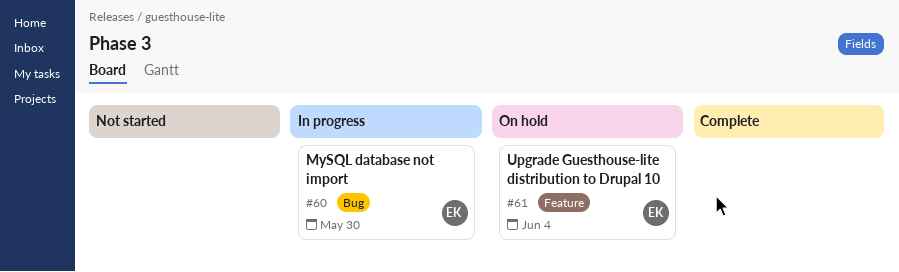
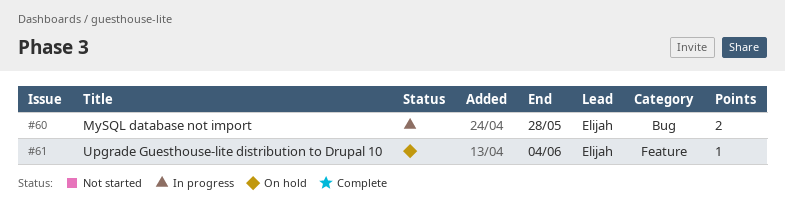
#60, due: May 30 -> May 28

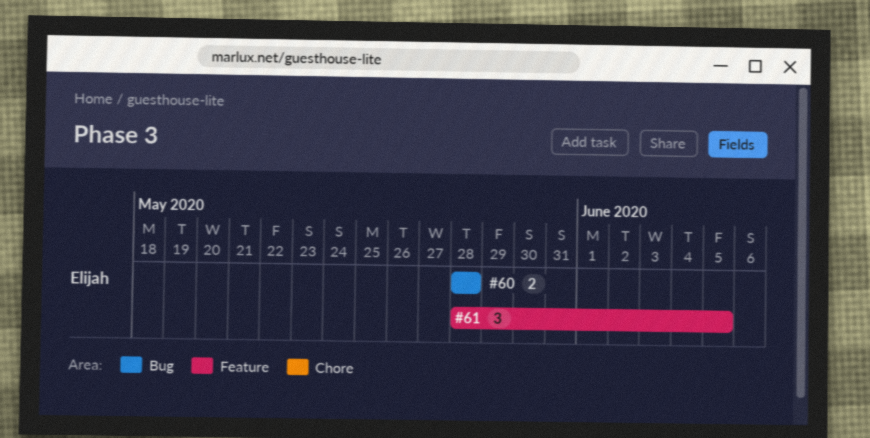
#61, estimate: 1 -> 3
#61, due: Jun 4 -> Jun 5

